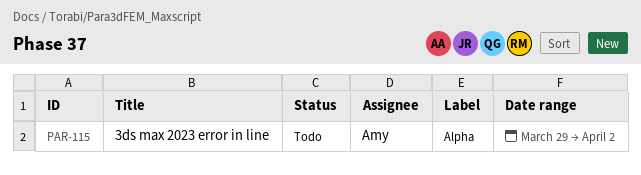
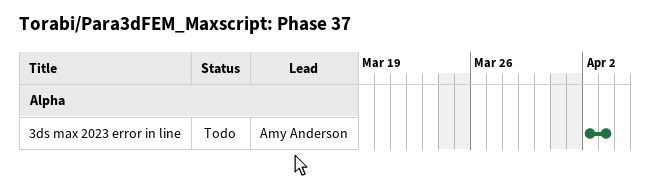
3ds max 2023 error in line, start: Mar 29 -> Apr 2
3ds max 2023 error in line, due: Apr 2 -> Apr 3

